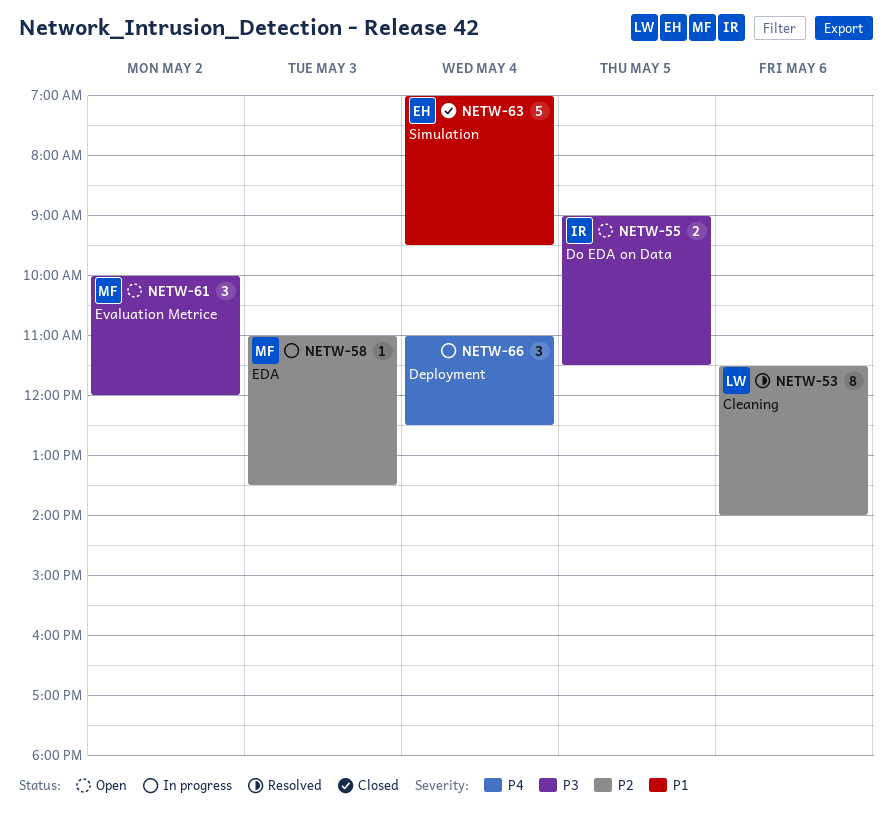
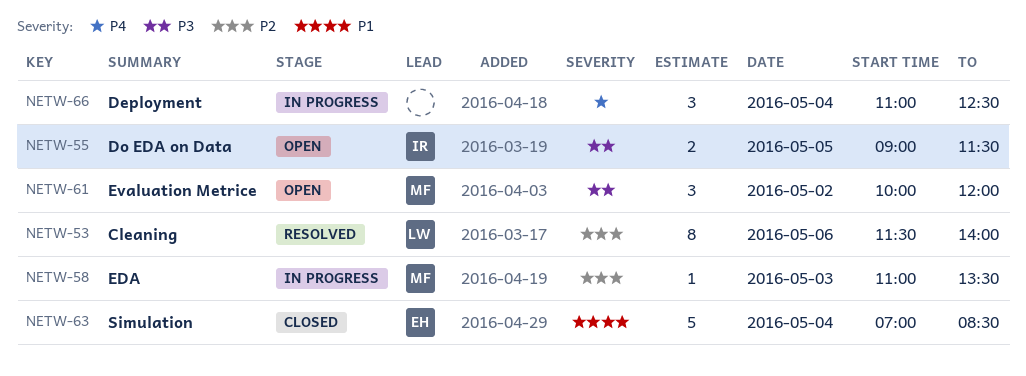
NETW-63, ends: 09:30 -> 08:30

